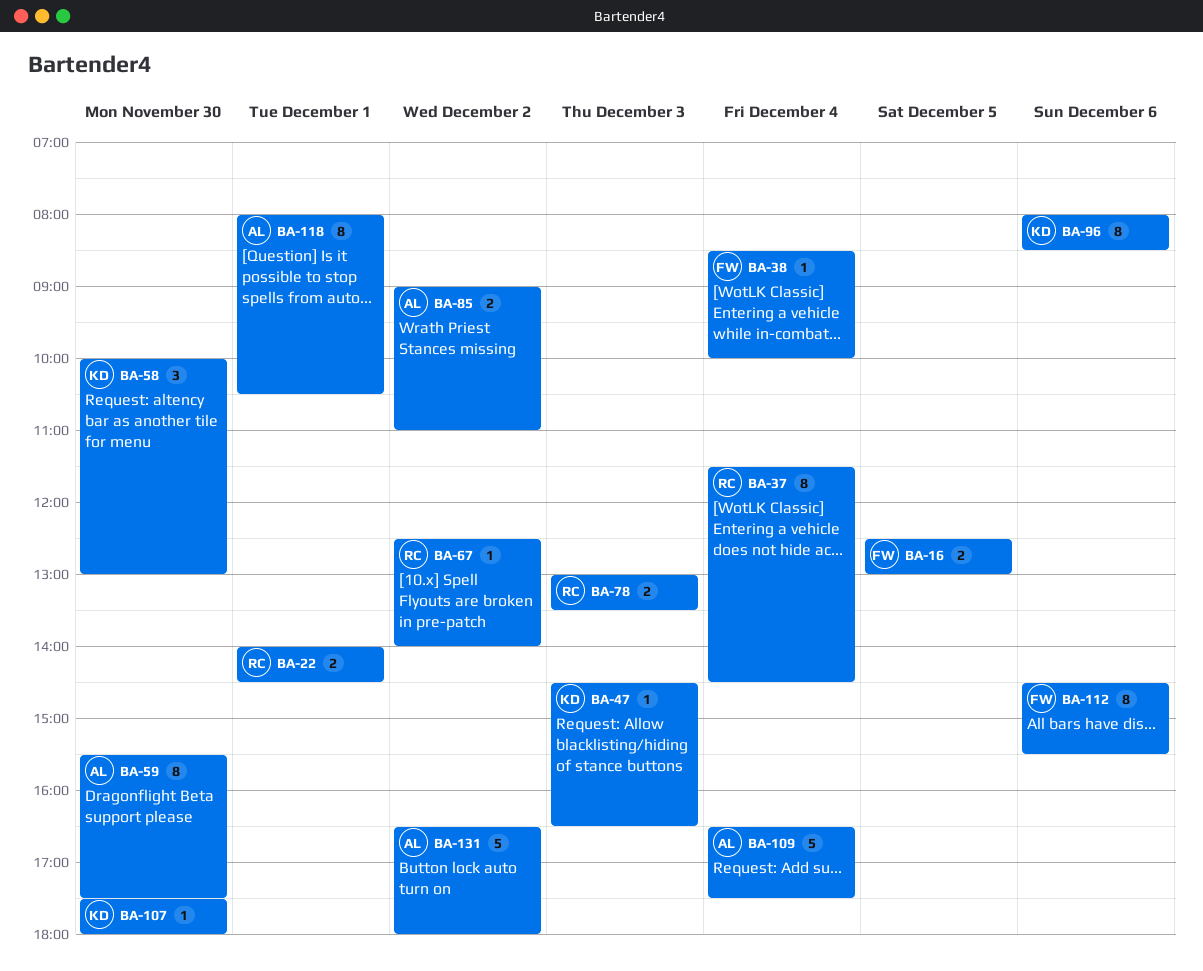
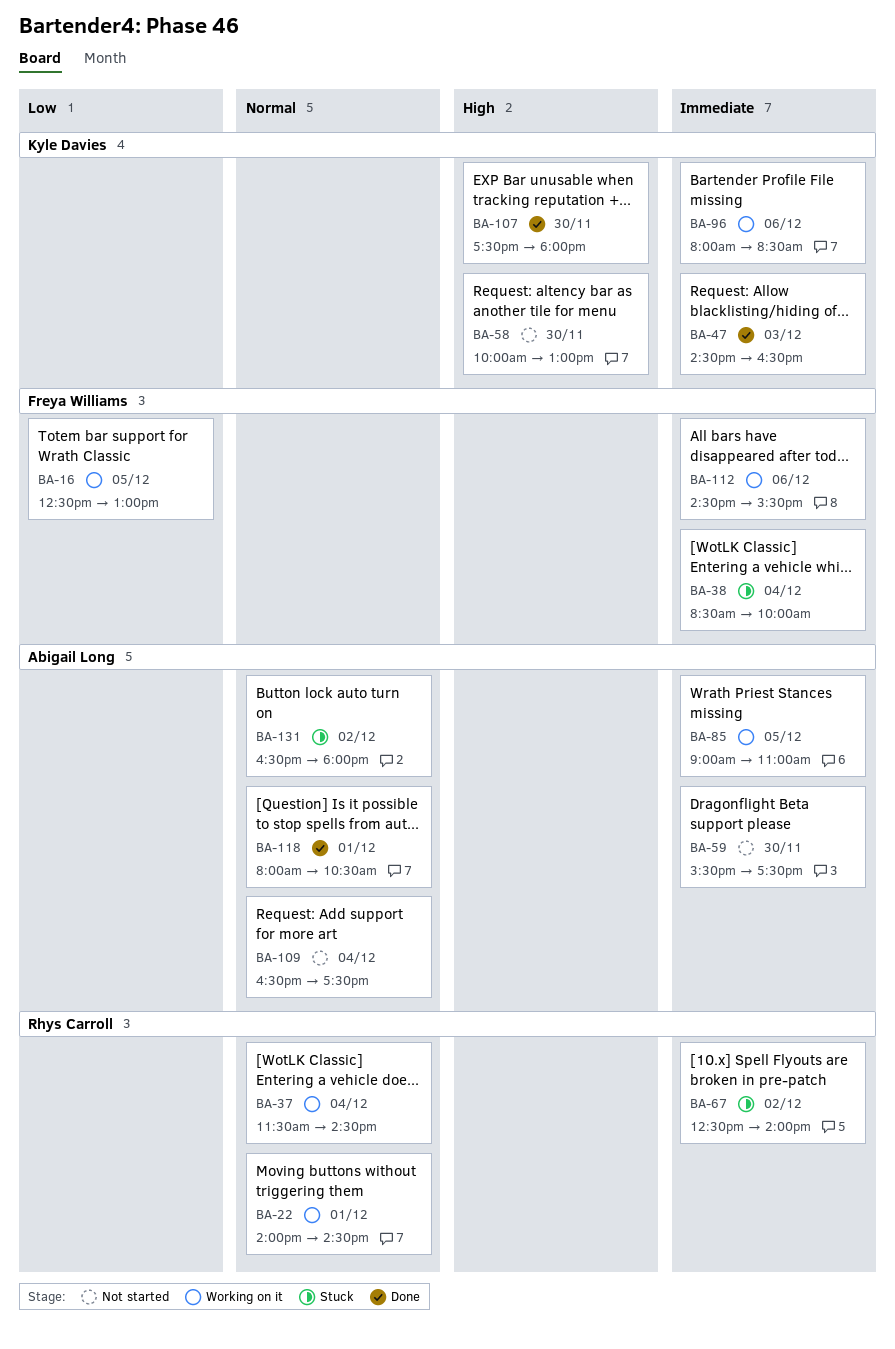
BA-78: present -> none
BA-85, day: Dec 2 -> Dec 5

